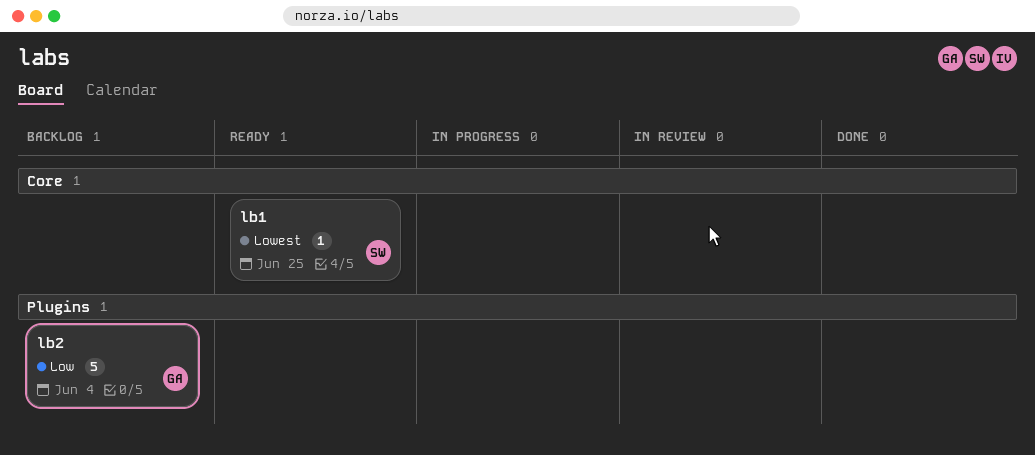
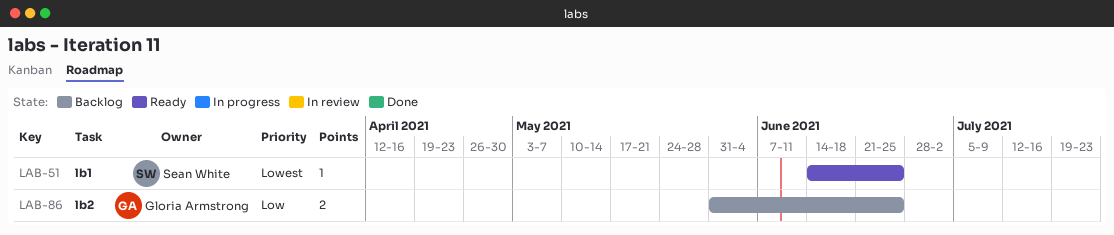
lb2, estimate: 5 -> 2
lb2, due: Jun 4 -> Jun 25

